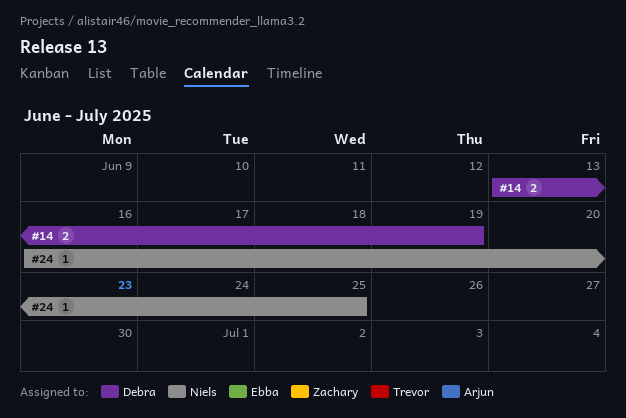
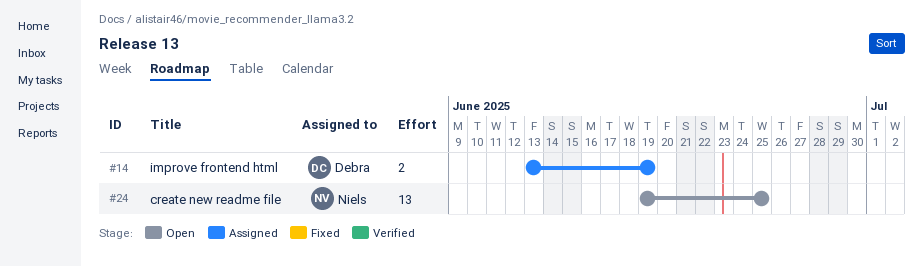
#24, estimate: 1 -> 13
#24, start: Jun 16 -> Jun 19

